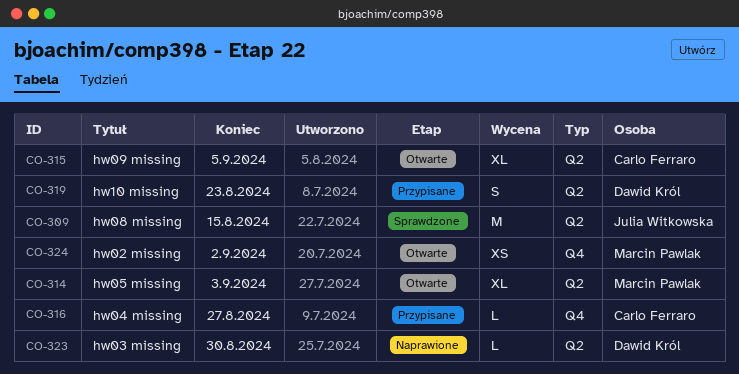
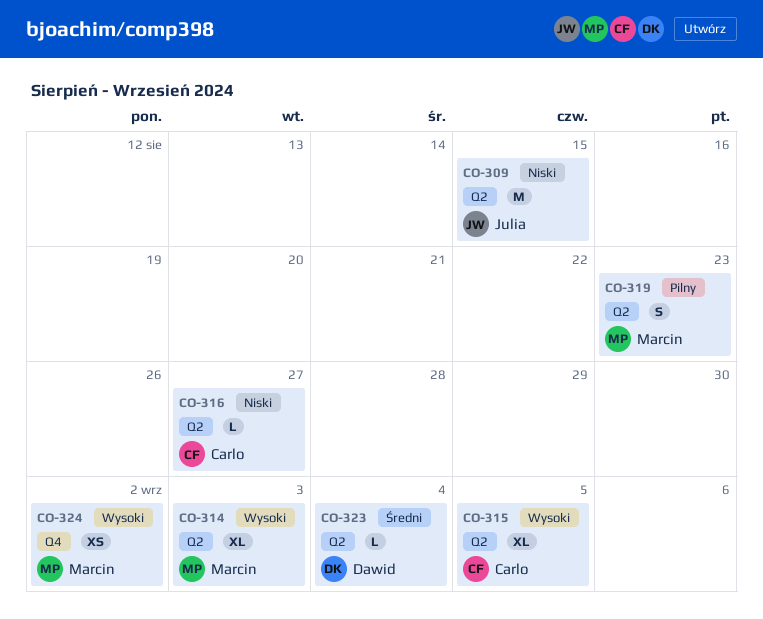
CO-316, label: Q4 -> Q2
CO-319, owner: Dawid Król -> Marcin Pawlak
CO-323, due: Aug 30 -> Sep 4

